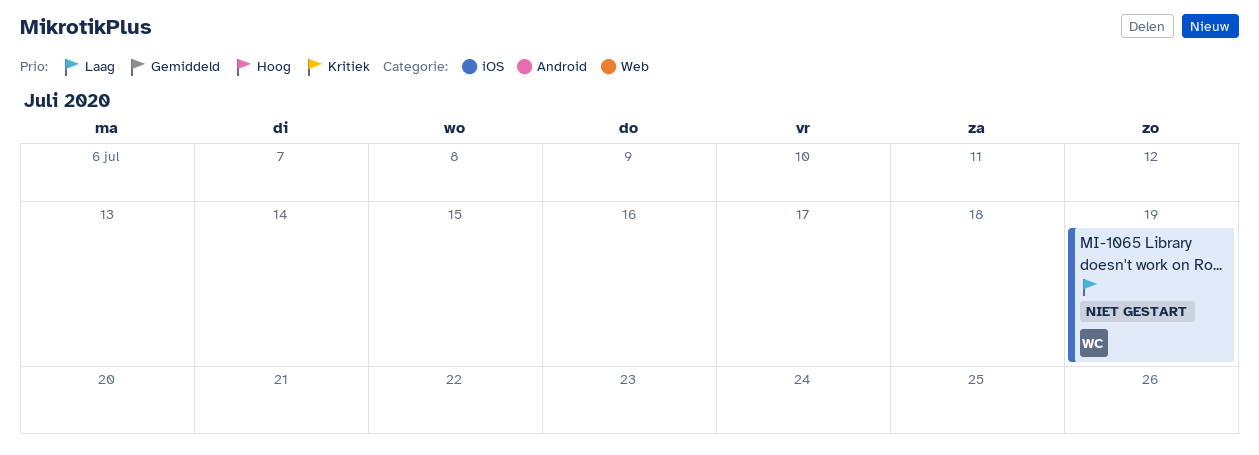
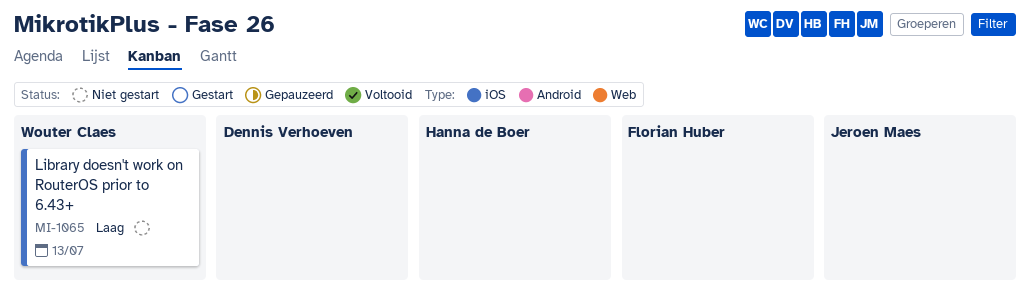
MI-1065, due: Jul 19 -> Jul 13

